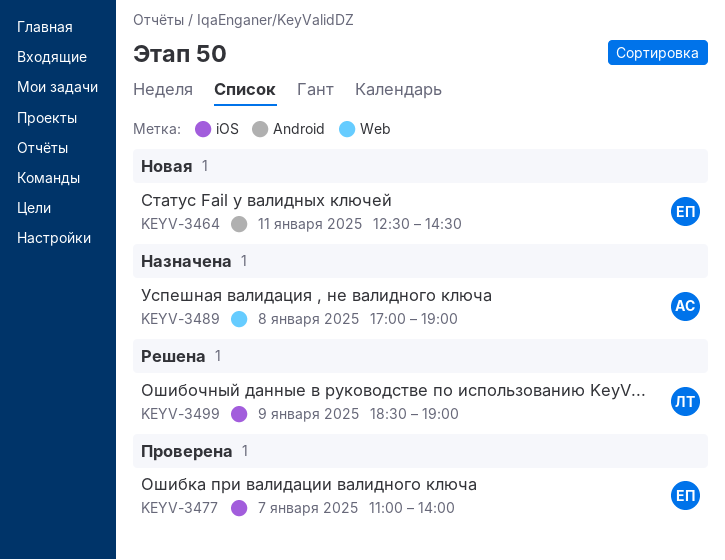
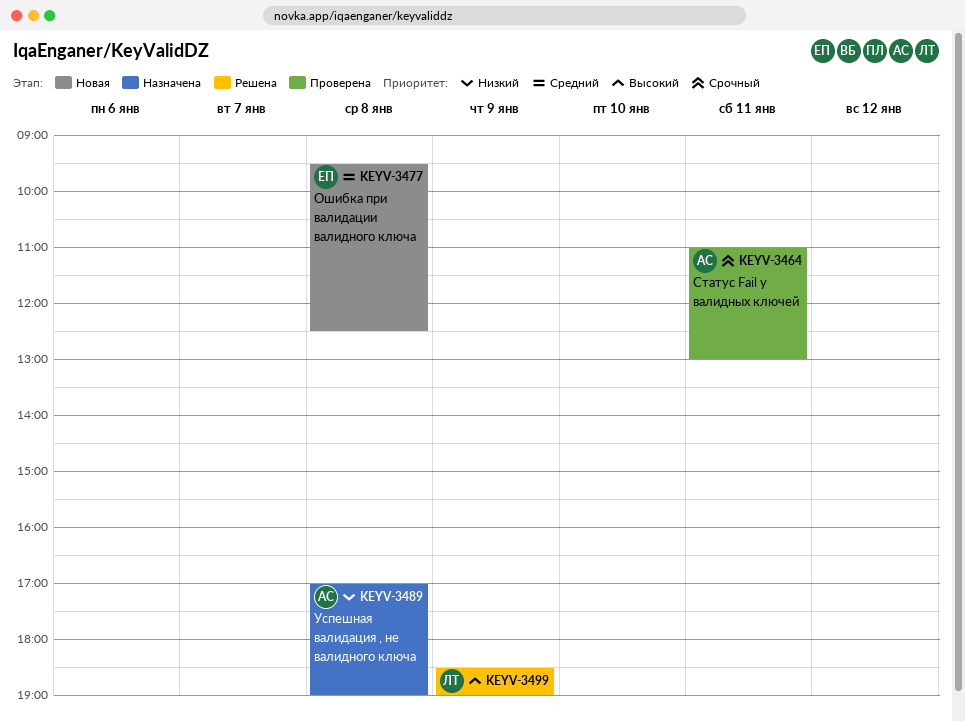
KEYV-3464, status: Новая -> Проверена
KEYV-3464, owner: ЕП -> АС
KEYV-3464, begins: 12:30 -> 11:00
KEYV-3464, ends: 14:30 -> 13:00
KEYV-3477, status: Проверена -> Новая
KEYV-3477, day: Jan 7 -> Jan 8
KEYV-3477, begins: 11:00 -> 09:30
KEYV-3477, ends: 14:00 -> 12:30

